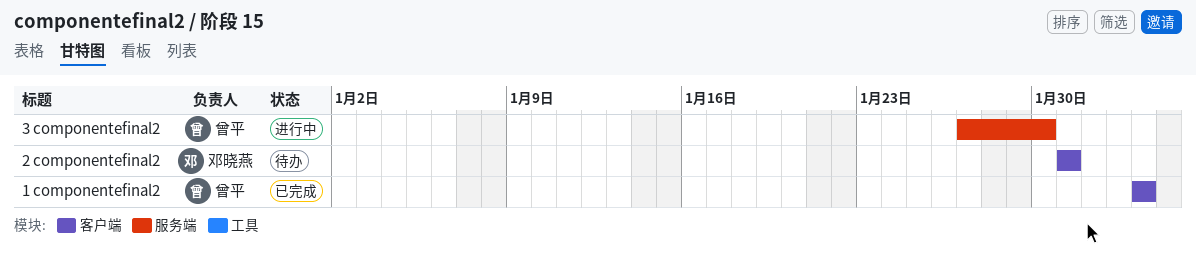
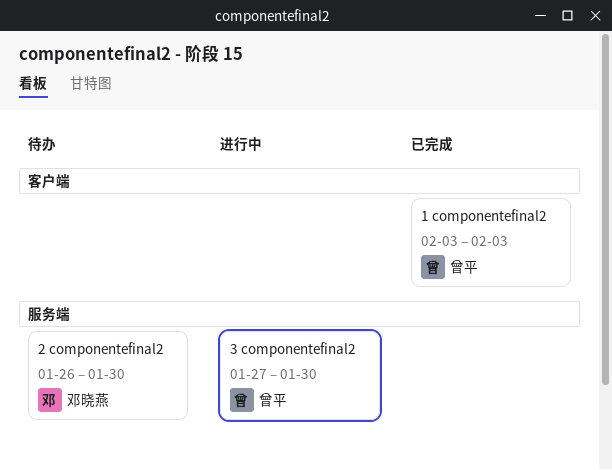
2 componentefinal2, label: 客户端 -> 服务端
2 componentefinal2, start: Jan 31 -> Jan 26
2 componentefinal2, due: Jan 31 -> Jan 30

